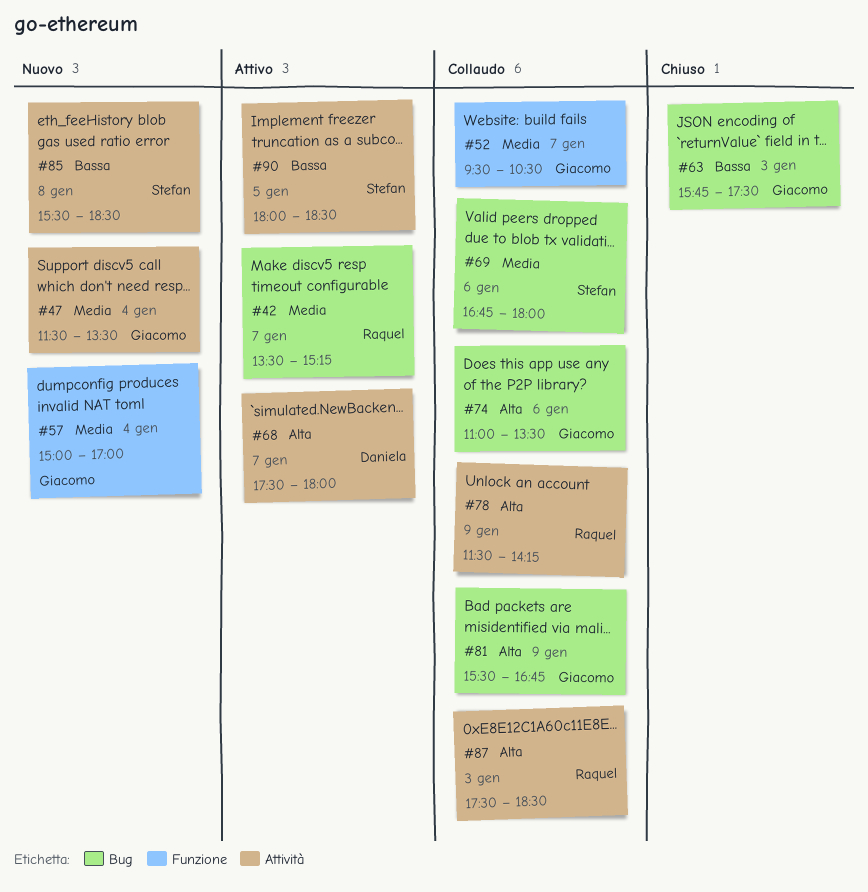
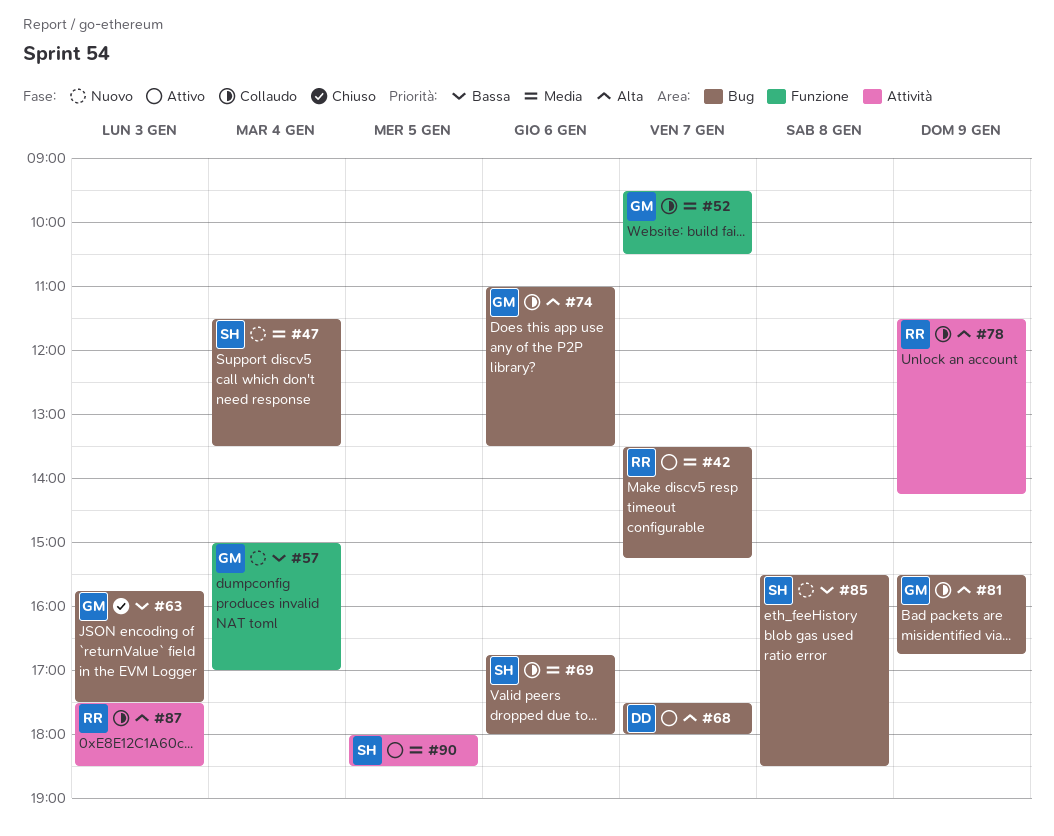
#47, owner: Giacomo -> Stefan
#47, label: Attività -> Bug
#57, priority: Media -> Bassa
#68, label: Attività -> Bug
#85, label: Attività -> Bug
#90, priority: Bassa -> Media

